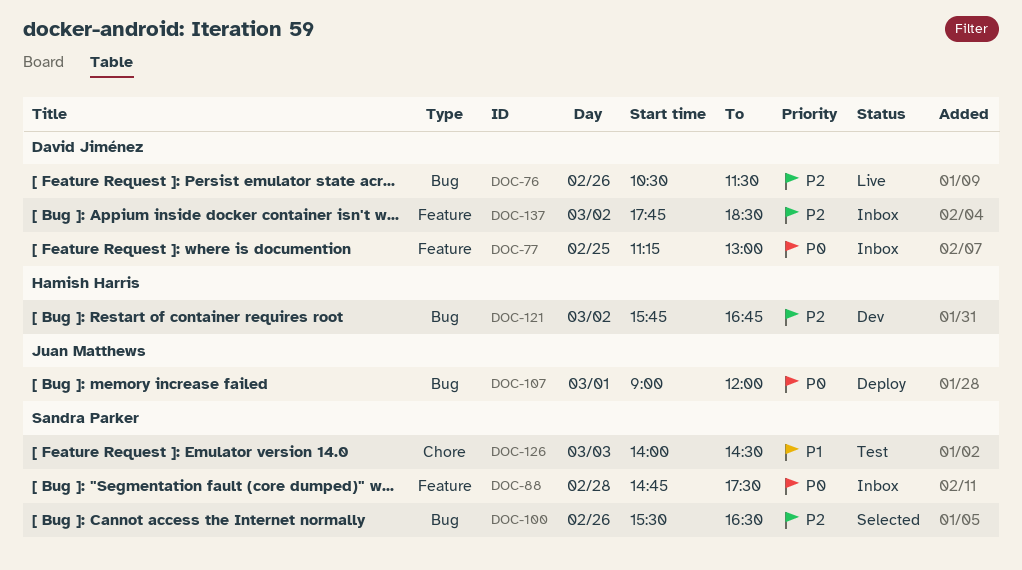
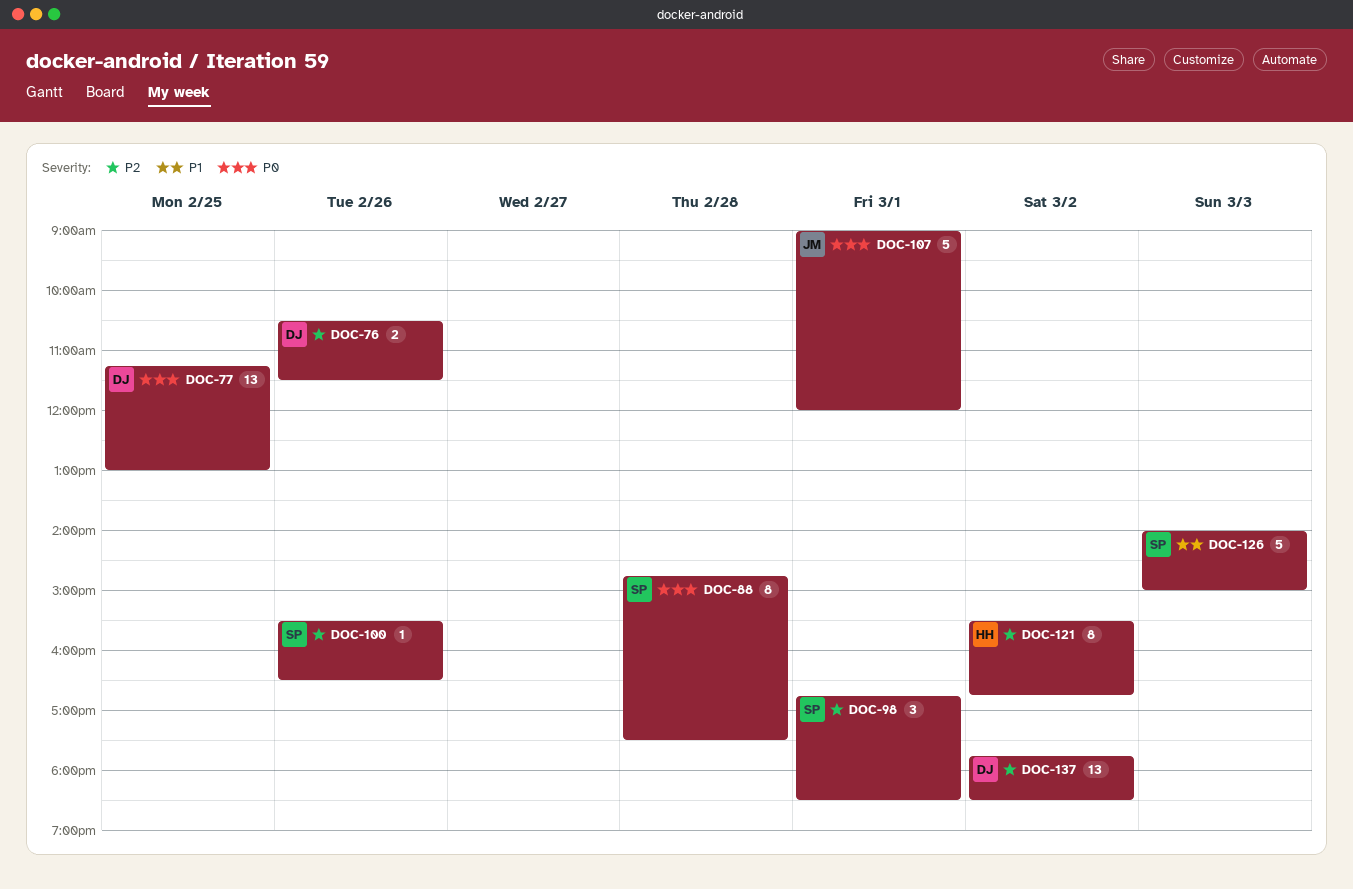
DOC-98: none -> present
DOC-121, begins: 15:45 -> 15:30
DOC-126, ends: 14:30 -> 15:00

